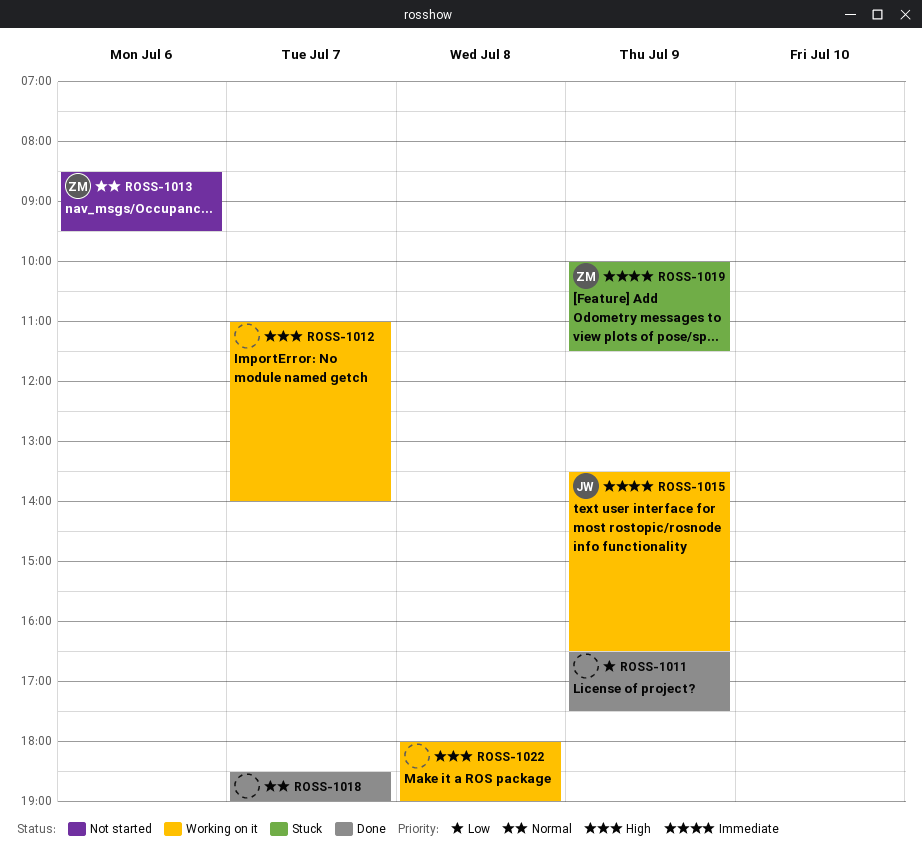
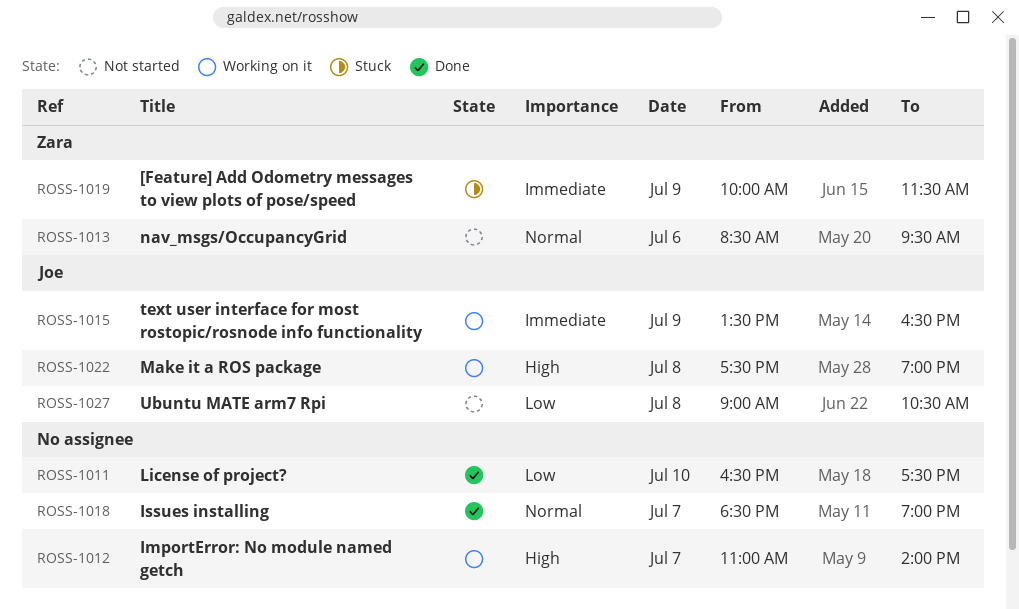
ROSS-1011, day: Jul 9 -> Jul 10
ROSS-1022, owner: none -> Joe
ROSS-1022, begins: 18:00 -> 17:30
ROSS-1027: none -> present

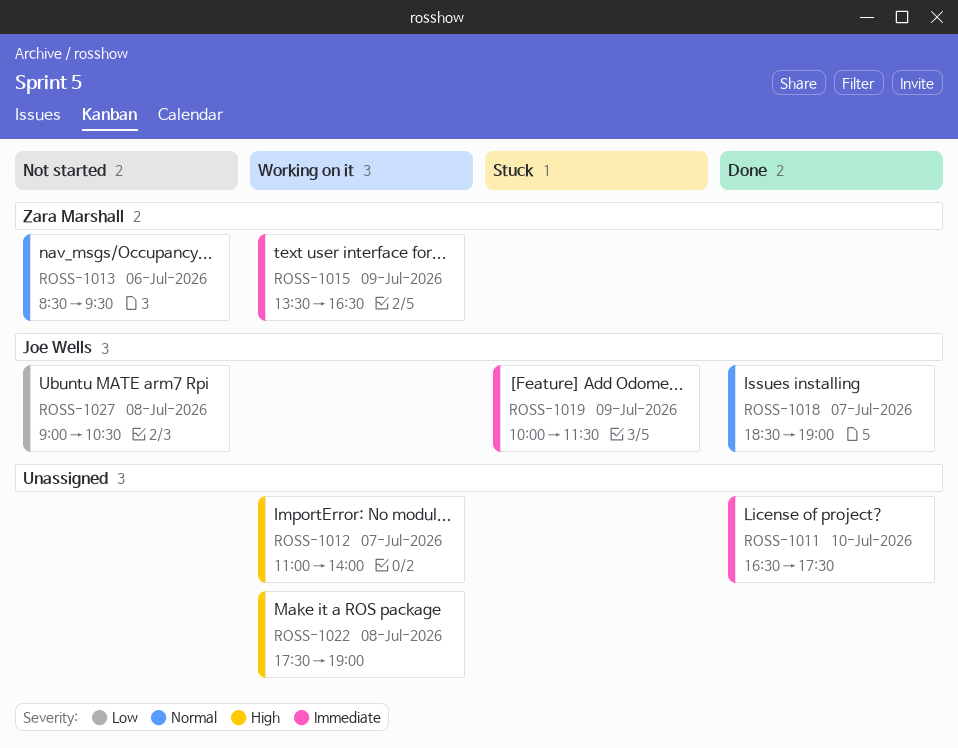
ROSS-1011, priority: Low -> Immediate
ROSS-1015, owner: Joe Wells -> Zara Marshall
ROSS-1018, owner: none -> Joe Wells
ROSS-1019, owner: Zara Marshall -> Joe Wells
ROSS-1022, owner: Joe Wells -> none

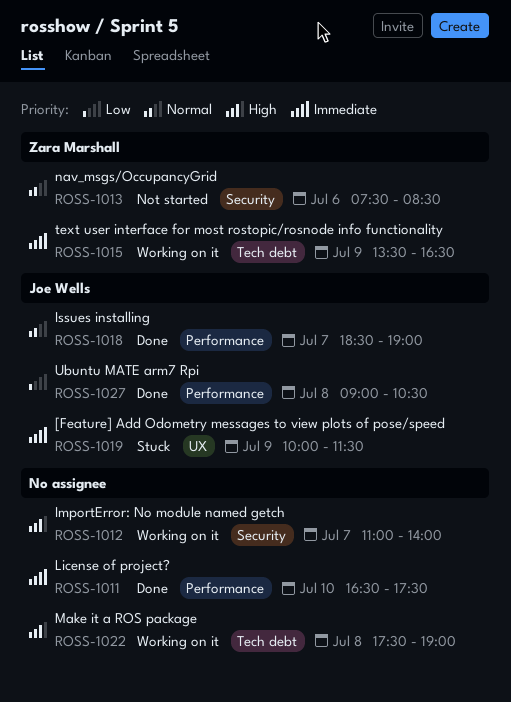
ROSS-1013, begins: 08:30 -> 07:30
ROSS-1013, ends: 09:30 -> 08:30
ROSS-1027, status: Not started -> Done

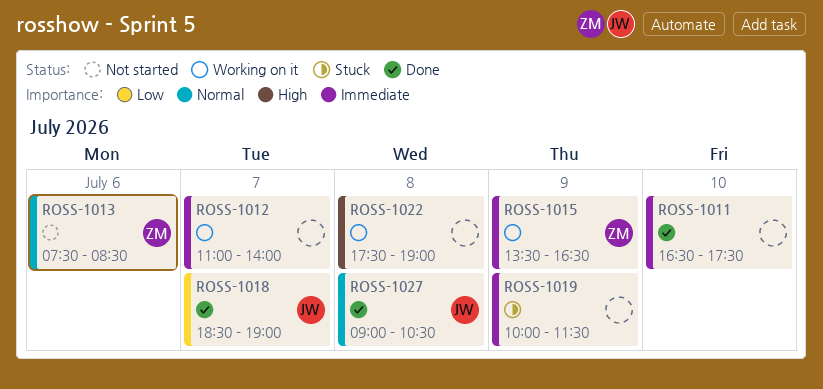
ROSS-1012, priority: High -> Immediate
ROSS-1018, priority: Normal -> Low
ROSS-1019, owner: Joe Wells -> none
ROSS-1027, priority: Low -> Normal

